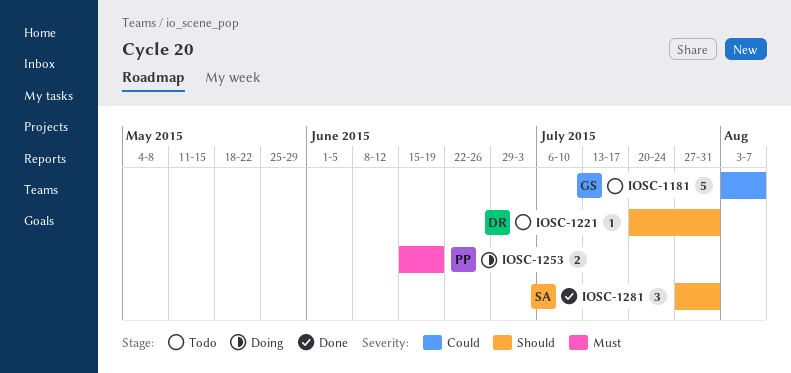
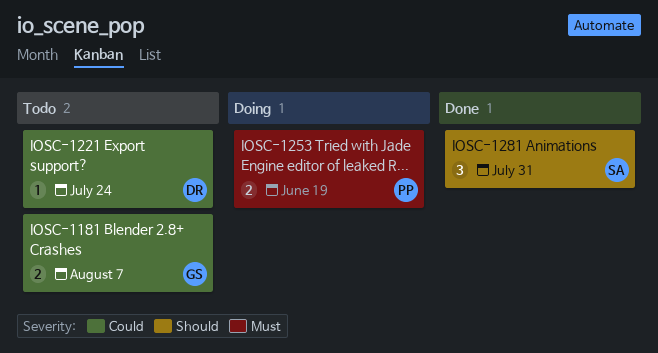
IOSC-1181, estimate: 5 -> 2
IOSC-1221, priority: Should -> Could
IOSC-1221, due: Jul 31 -> Jul 24

